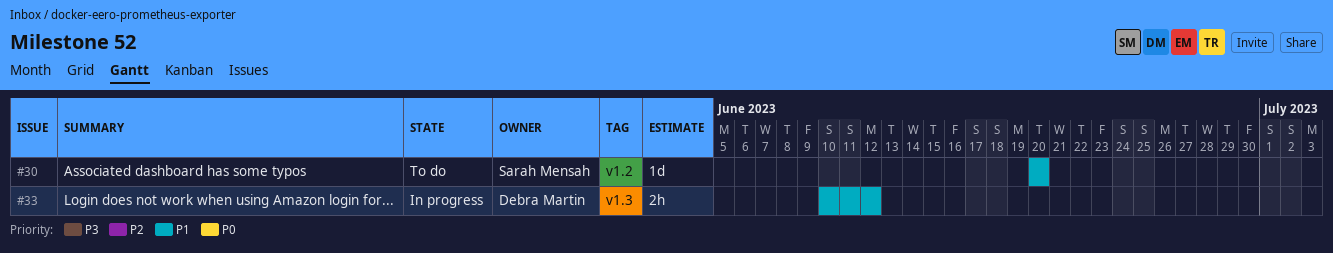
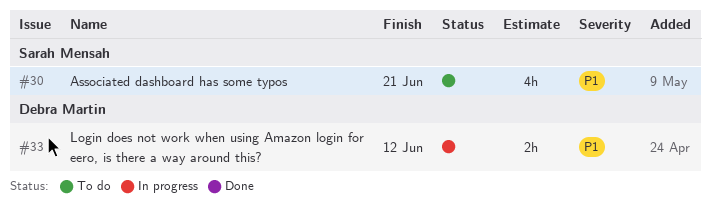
#30, estimate: 1d -> 4h
#30, due: Jun 20 -> Jun 21

